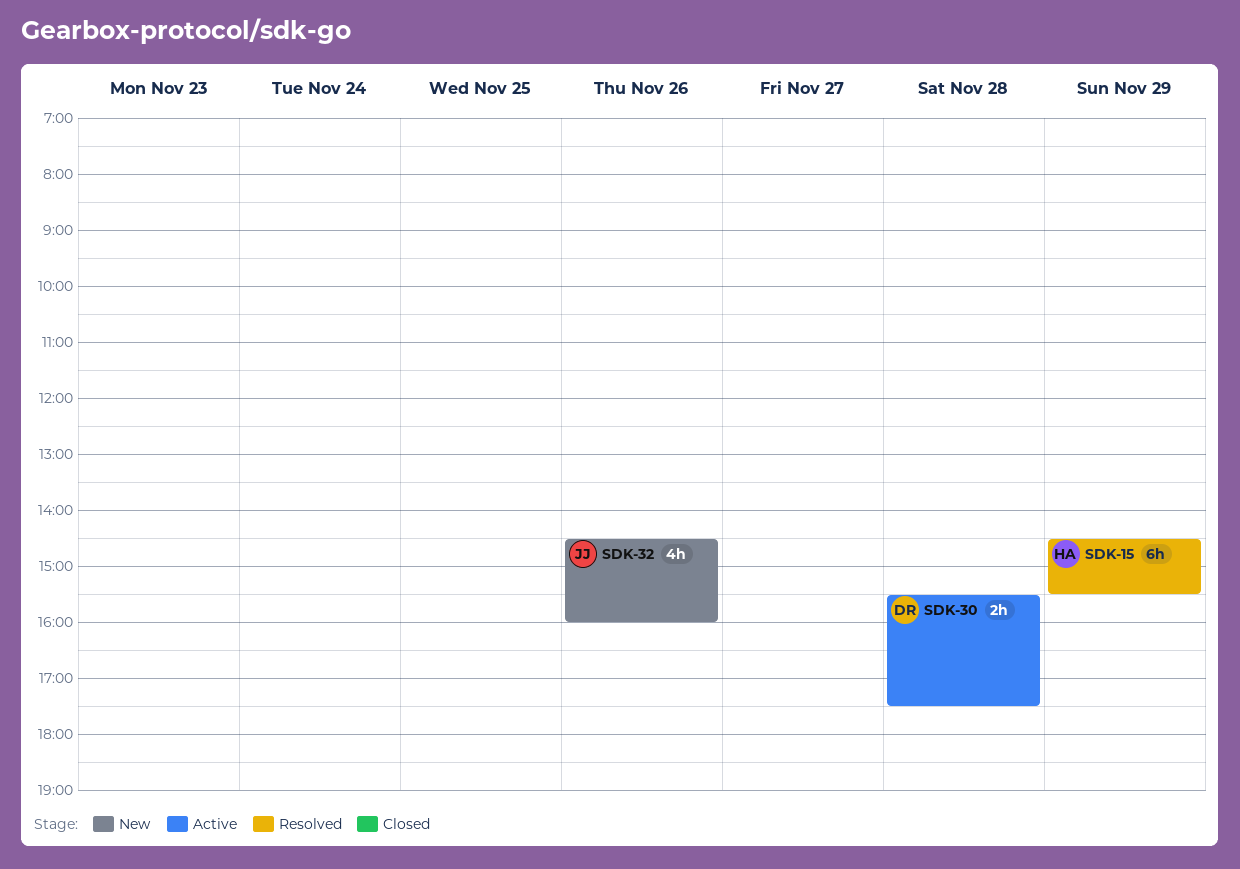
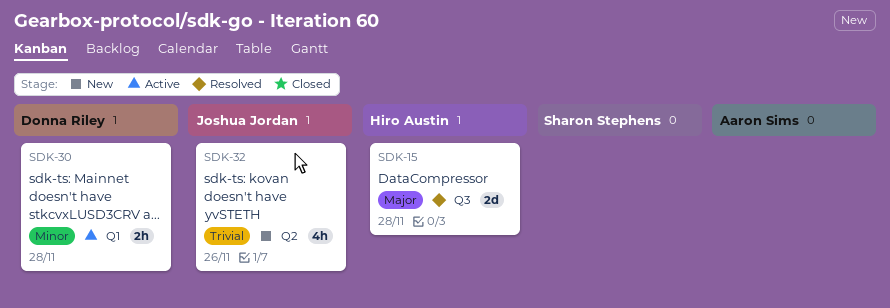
SDK-15, estimate: 6h -> 2d
SDK-15, day: Nov 29 -> Nov 28

